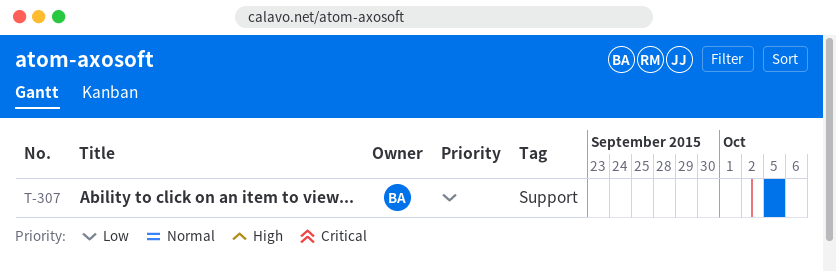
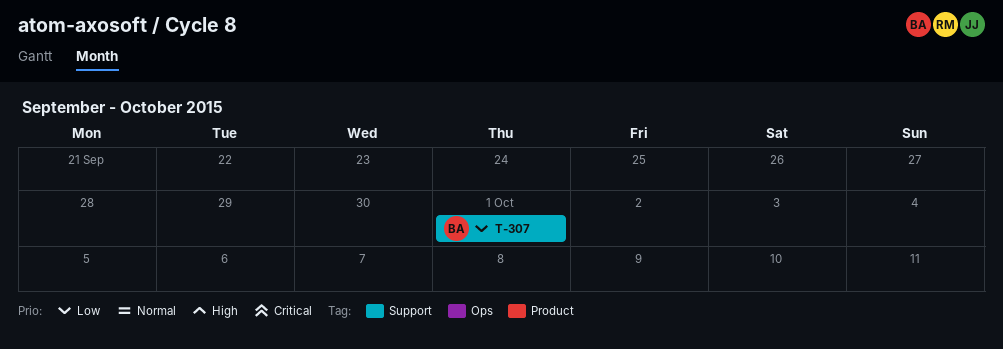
T-307, start: Oct 5 -> Oct 1
T-307, due: Oct 5 -> Oct 1

